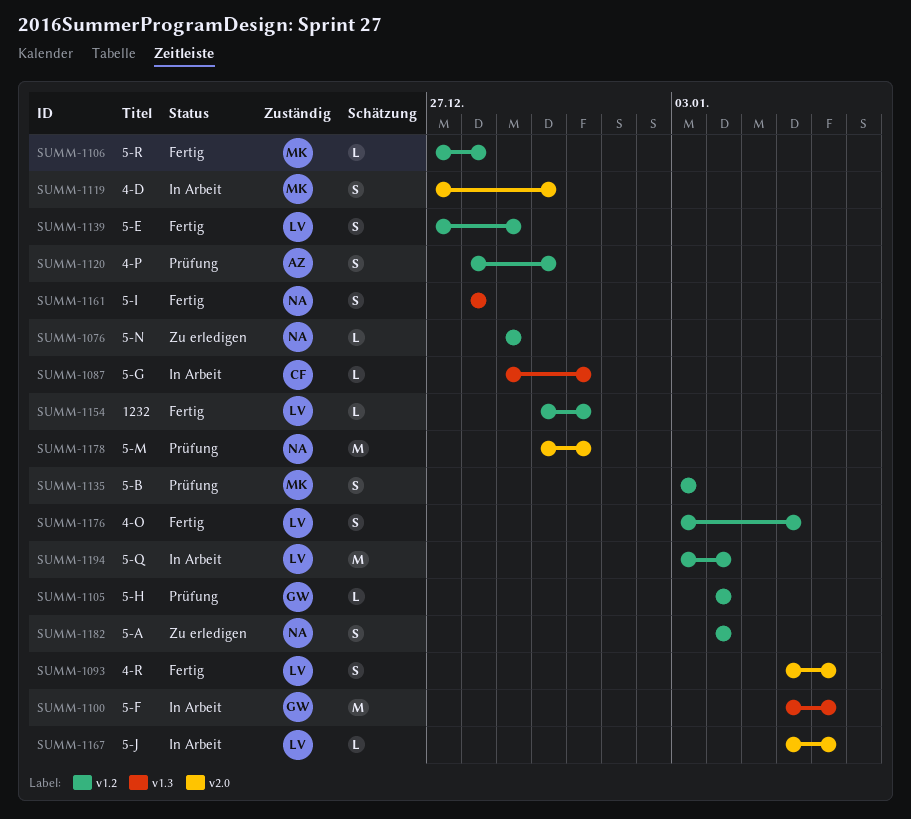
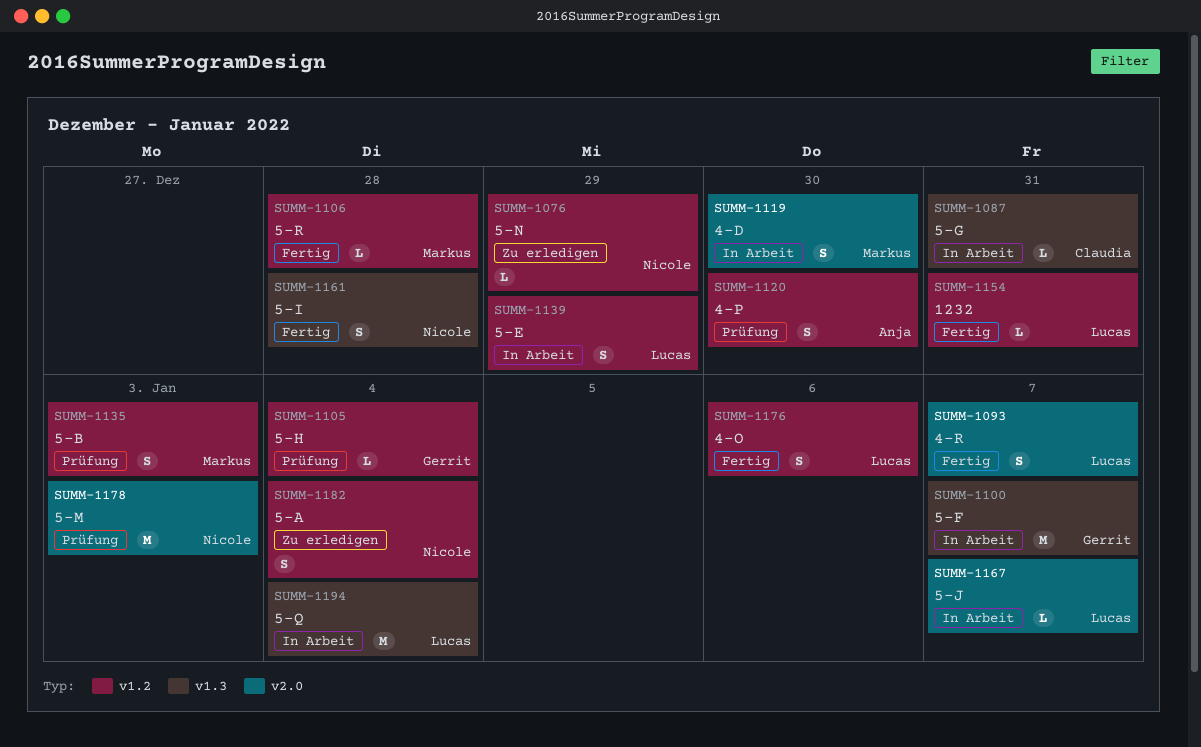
SUMM-1139, status: Fertig -> In Arbeit
SUMM-1178, due: Dec 31 -> Jan 3
SUMM-1194, label: v1.2 -> v1.3

